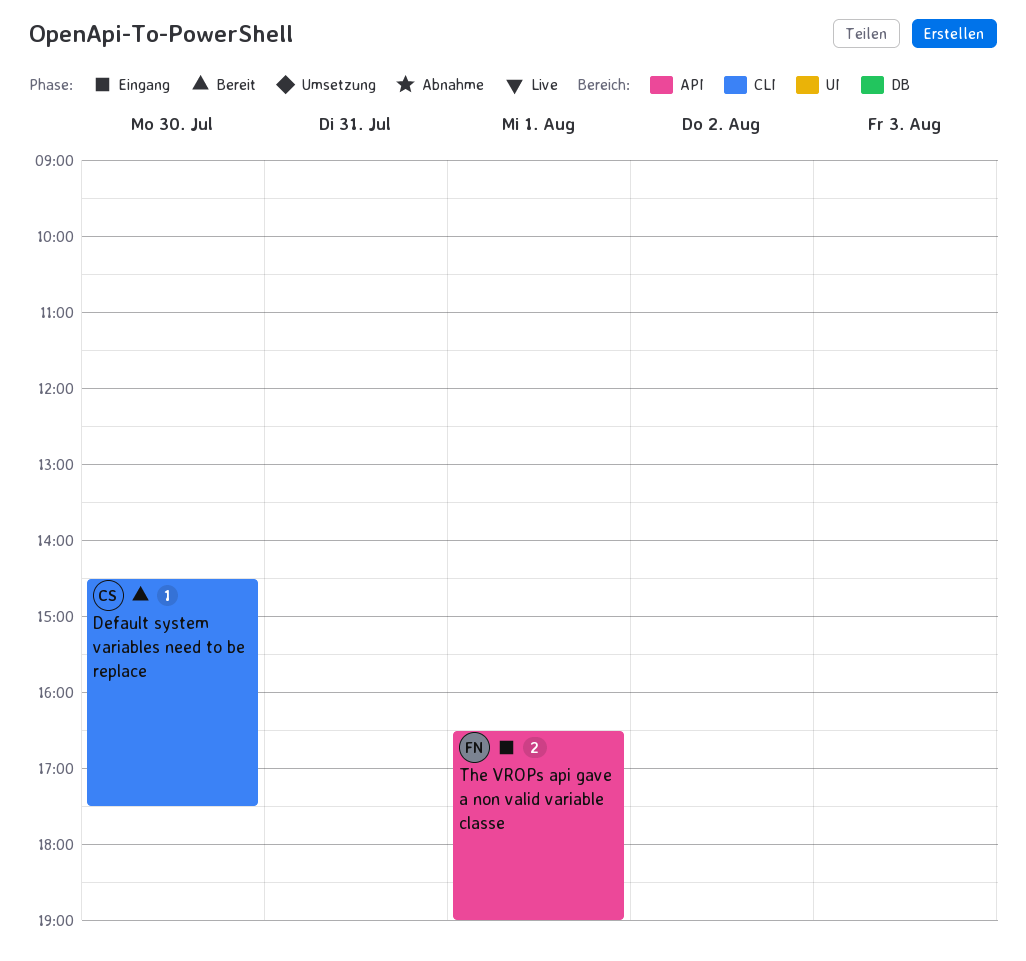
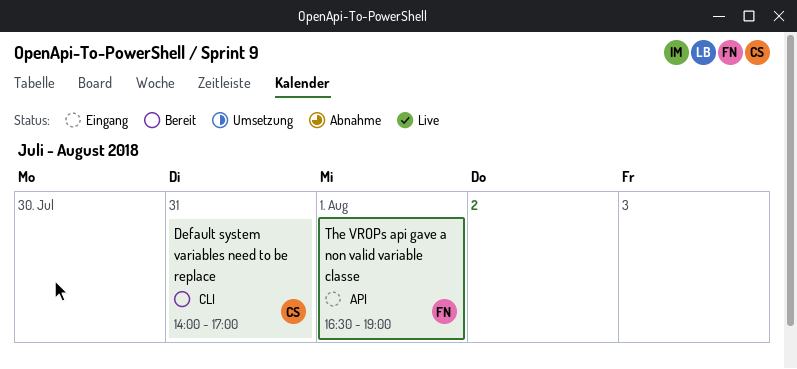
Default system variables need to be replace, day: Jul 30 -> Jul 31
Default system variables need to be replace, begins: 14:30 -> 14:00
Default system variables need to be replace, ends: 17:30 -> 17:00

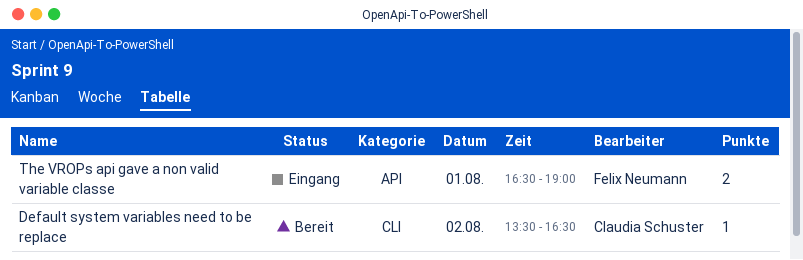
Default system variables need to be replace, day: Jul 31 -> Aug 2
Default system variables need to be replace, begins: 14:00 -> 13:30
Default system variables need to be replace, ends: 17:00 -> 16:30

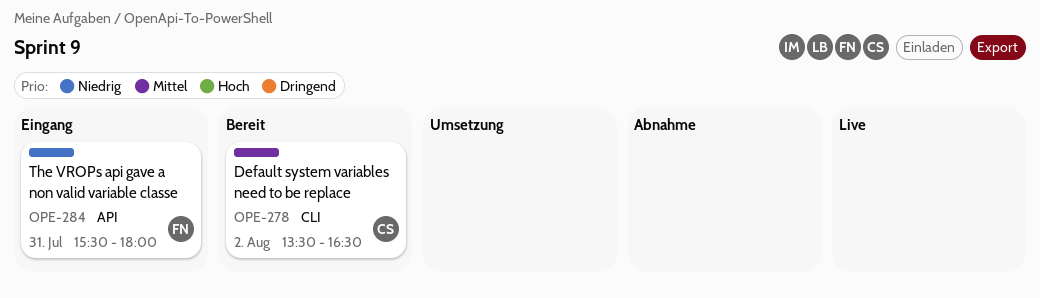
The VROPs api gave a non valid variable classe, day: Aug 1 -> Jul 31
The VROPs api gave a non valid variable classe, begins: 16:30 -> 15:30
The VROPs api gave a non valid variable classe, ends: 19:00 -> 18:00

